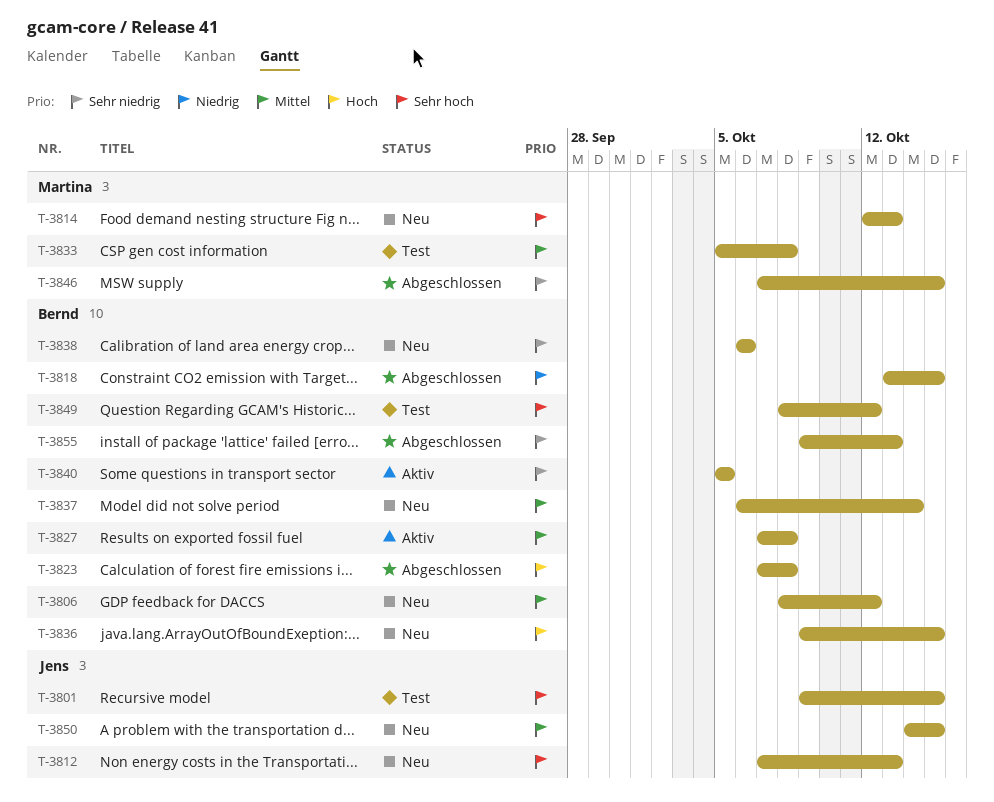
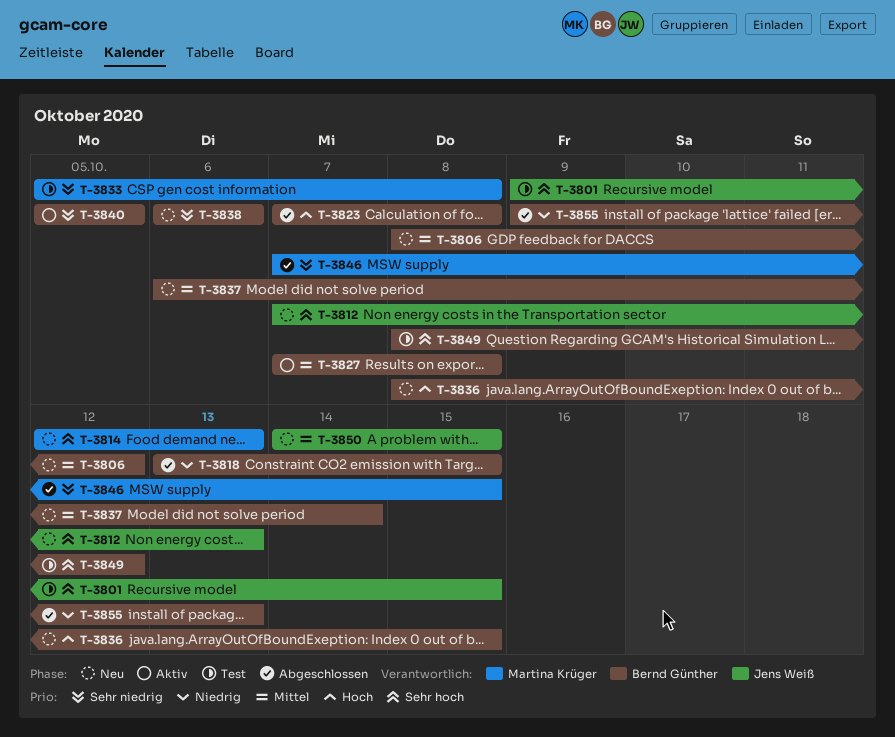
T-3833, priority: Mittel -> Sehr niedrig
T-3836, start: Oct 9 -> Oct 8
T-3855, priority: Sehr niedrig -> Niedrig

